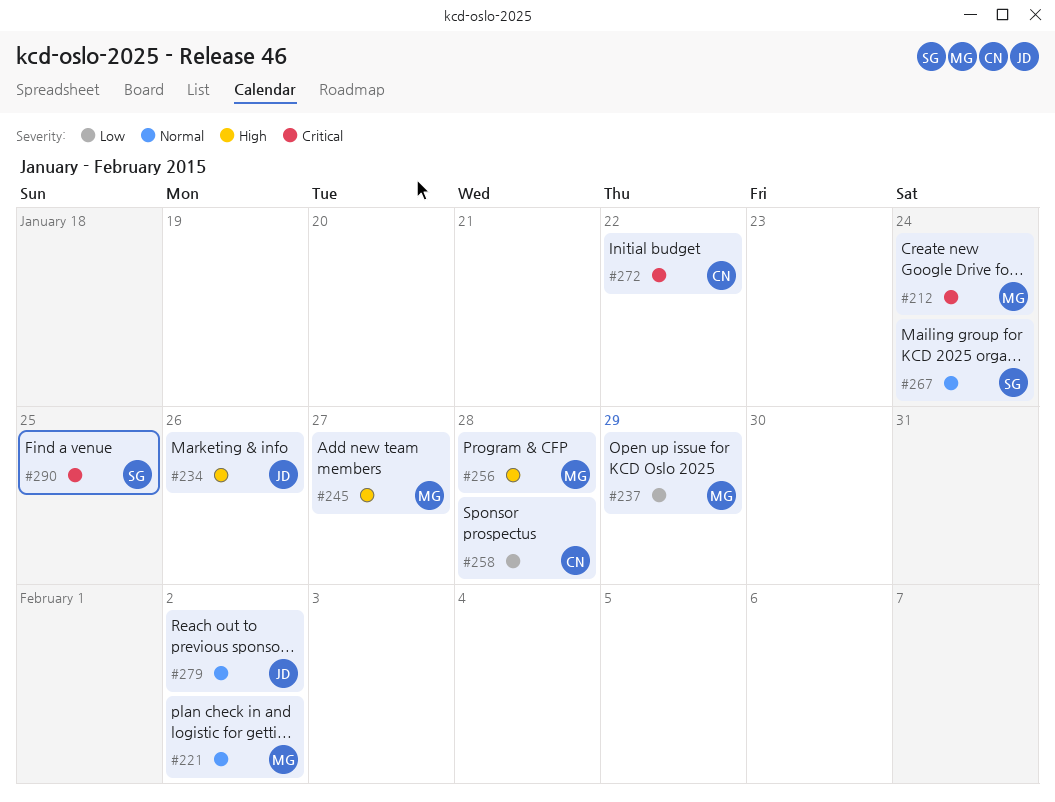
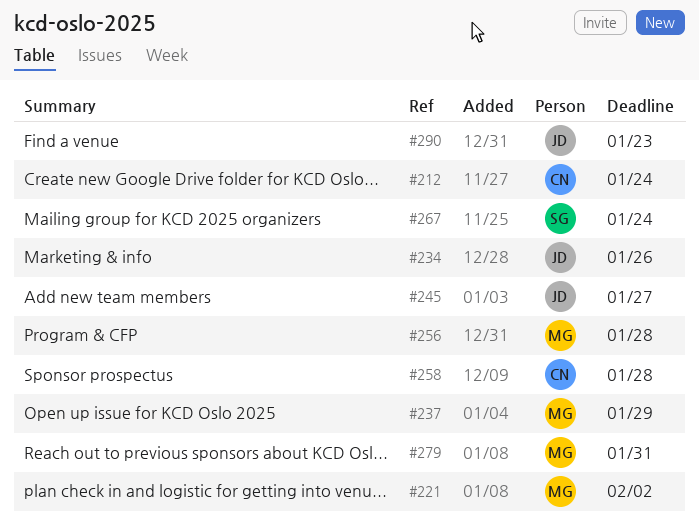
#212, owner: MG -> CN
#245, owner: MG -> JD
#272: present -> none
#279, owner: JD -> MG
#279, due: Feb 2 -> Jan 31
#290, owner: SG -> JD
#290, due: Jan 25 -> Jan 23

